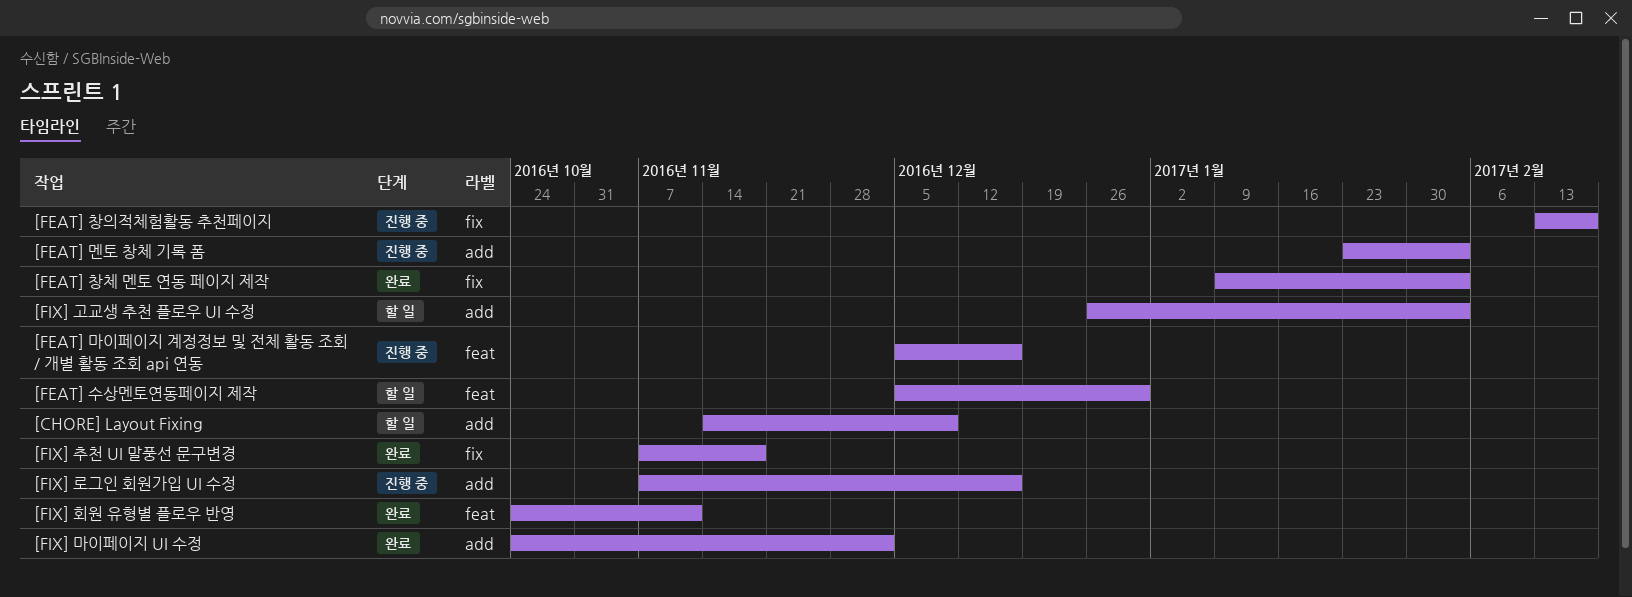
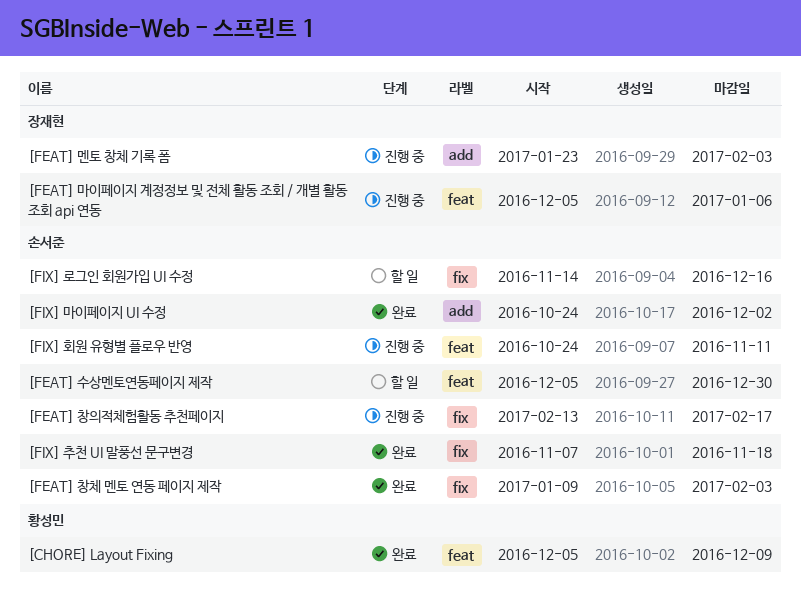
[CHORE] Layout Fixing, status: 할 일 -> 완료
[CHORE] Layout Fixing, label: add -> feat
[CHORE] Layout Fixing, start: Nov 14 -> Dec 5
[FEAT] 마이페이지 계정정보 및 전체 활동 조회 / 개별 활동 조회 api 연동, due: Dec 16 -> Jan 6
[FIX] 고교생 추천 플로우 UI 수정: present -> none
[FIX] 로그인 회원가입 UI 수정, status: 진행 중 -> 할 일
[FIX] 로그인 회원가입 UI 수정, label: add -> fix
[FIX] 로그인 회원가입 UI 수정, start: Nov 7 -> Nov 14
[FIX] 회원 유형별 플로우 반영, status: 완료 -> 진행 중

